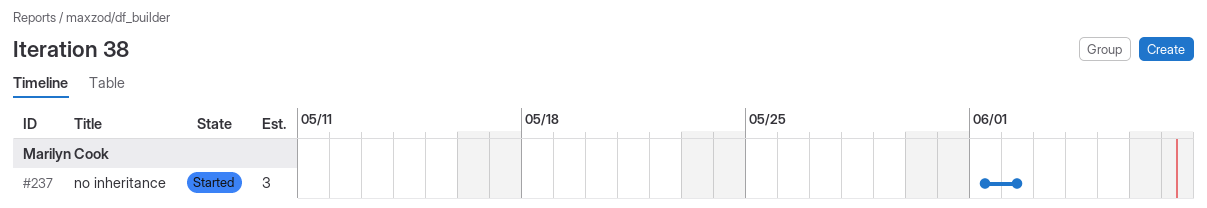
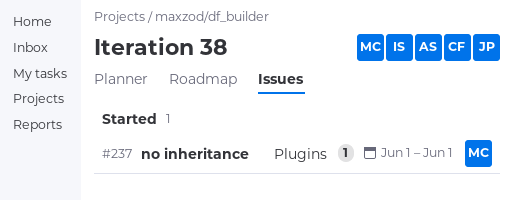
#237, estimate: 3 -> 1
#237, due: Jun 2 -> Jun 1

